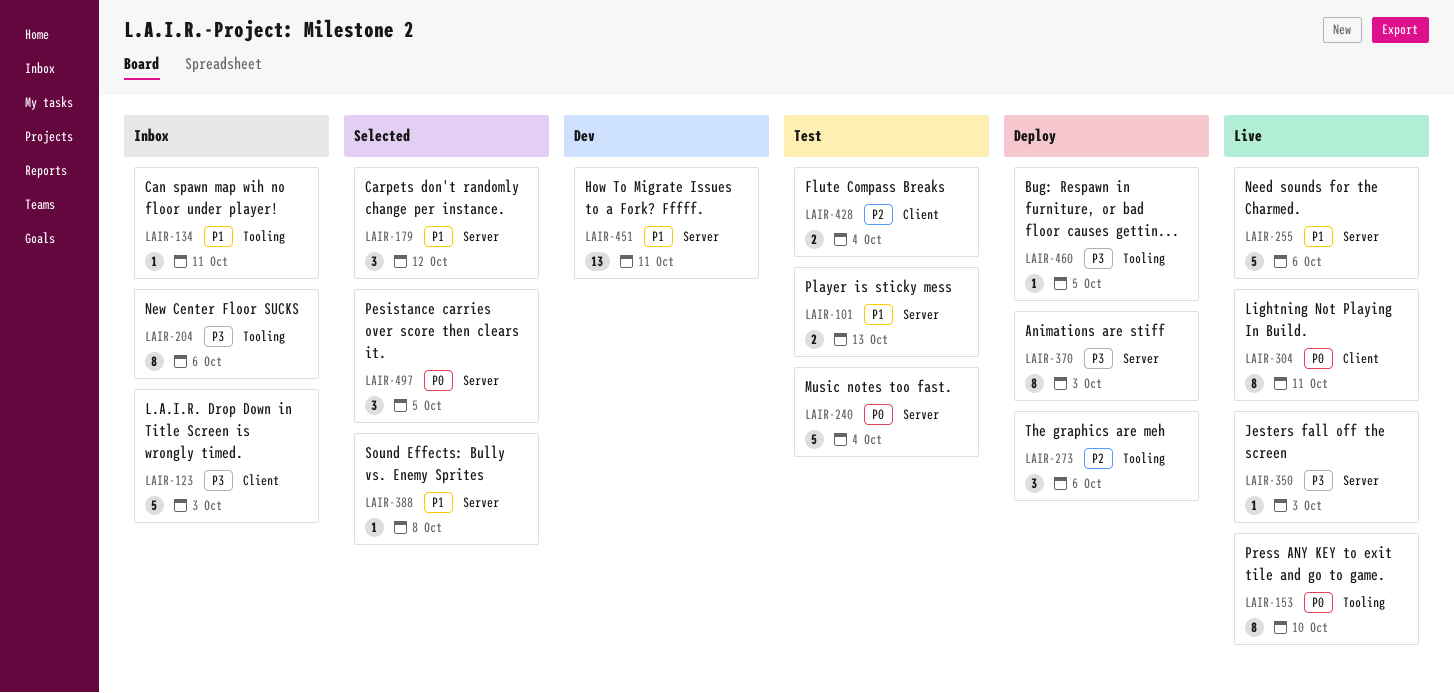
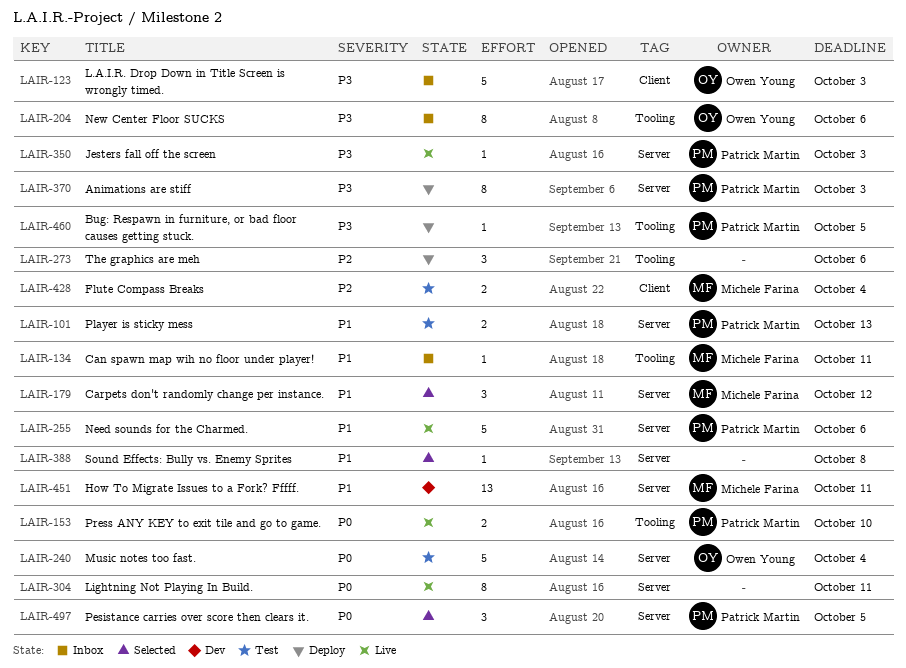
LAIR-153, estimate: 8 -> 2
LAIR-304, label: Client -> Server

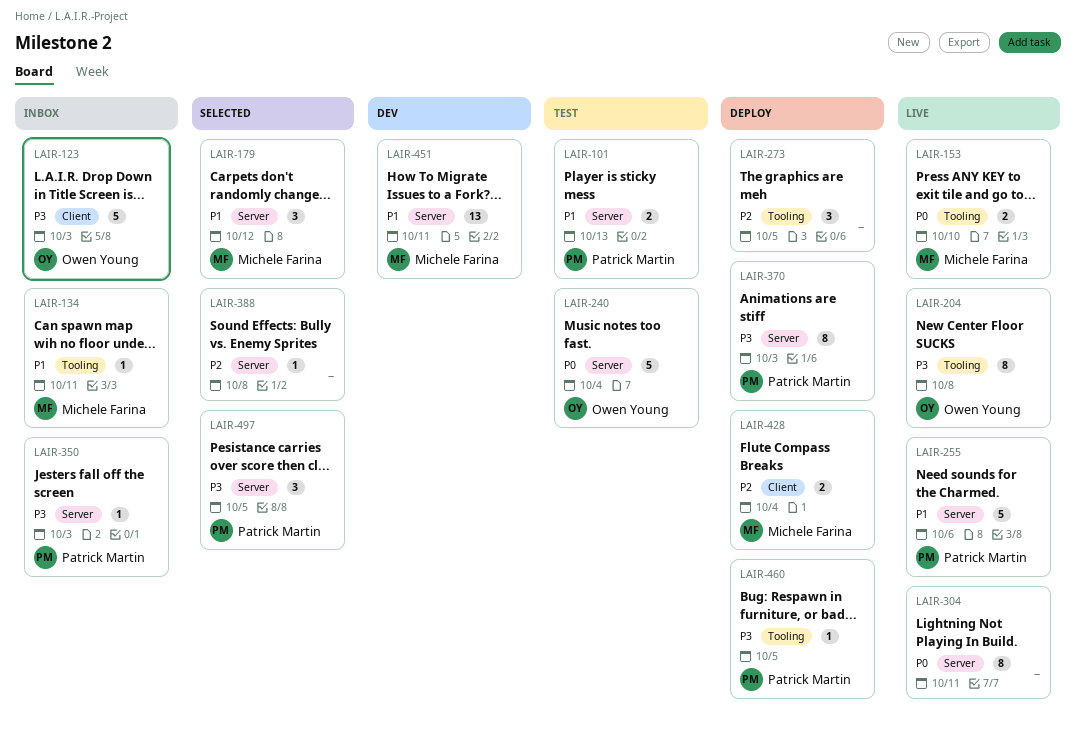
LAIR-153, owner: Patrick Martin -> Michele Farina
LAIR-204, status: Inbox -> Live
LAIR-204, due: Oct 6 -> Oct 8
LAIR-273, due: Oct 6 -> Oct 5
LAIR-350, status: Live -> Inbox
LAIR-388, priority: P1 -> P2
LAIR-428, status: Test -> Deploy
LAIR-497, priority: P0 -> P3

